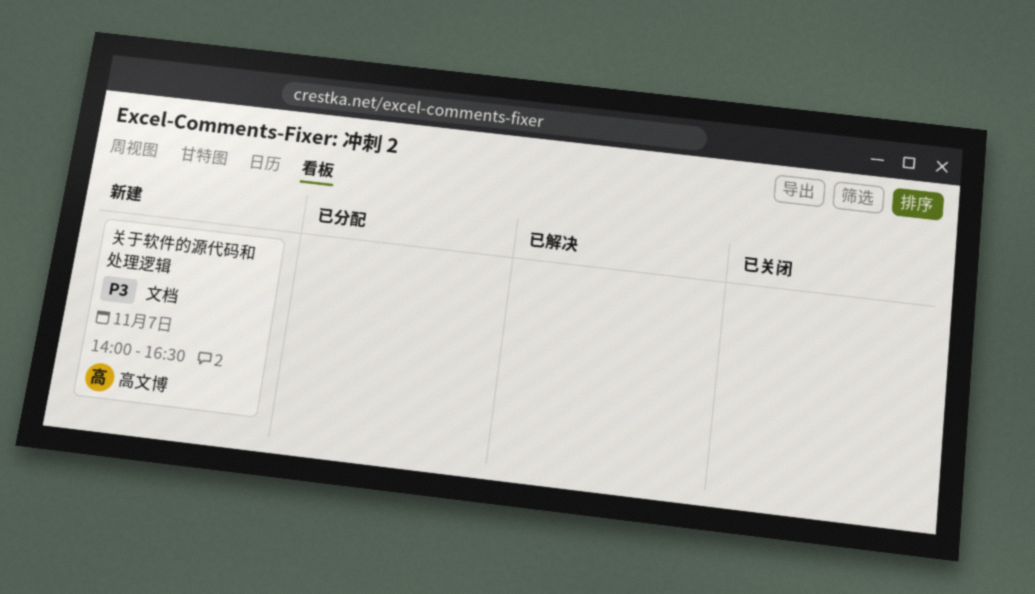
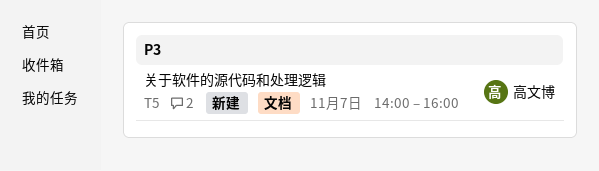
关于软件的源代码和处理逻辑, ends: 16:30 -> 16:00

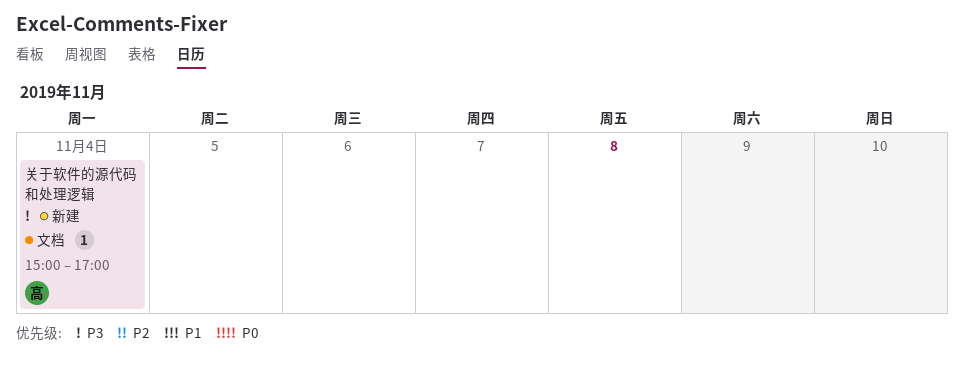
关于软件的源代码和处理逻辑, day: Nov 7 -> Nov 4
关于软件的源代码和处理逻辑, begins: 14:00 -> 15:00
关于软件的源代码和处理逻辑, ends: 16:00 -> 17:00

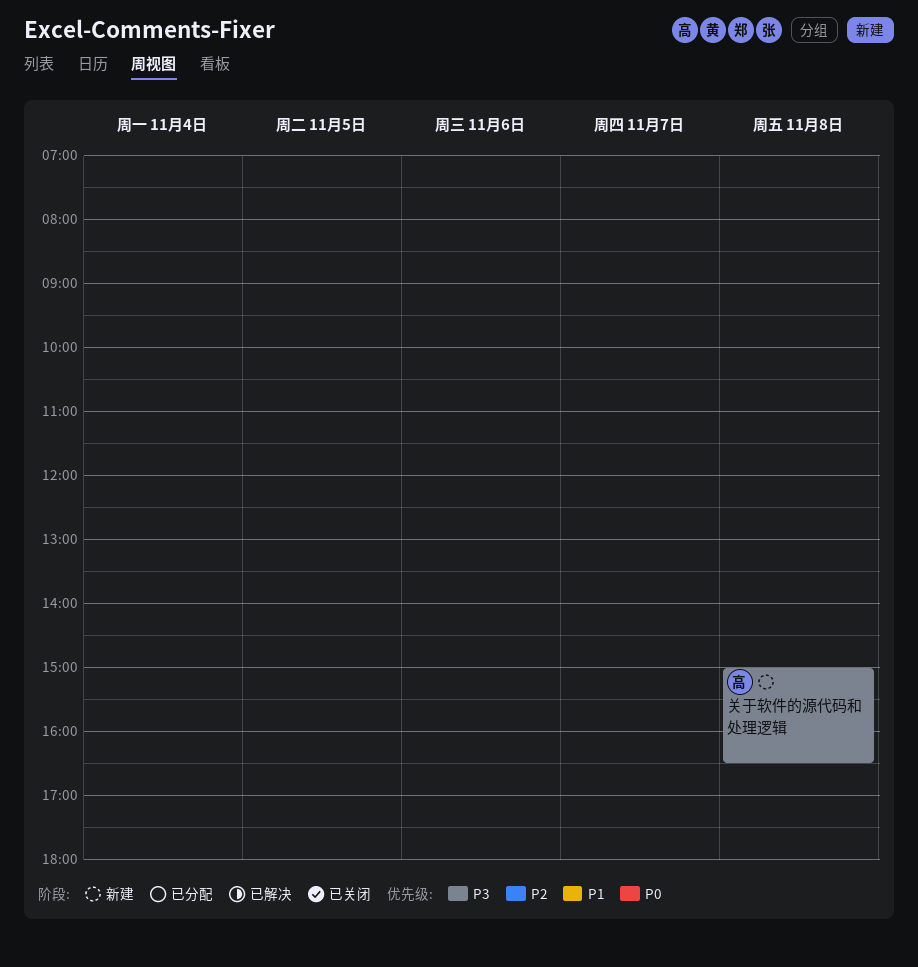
关于软件的源代码和处理逻辑, day: Nov 4 -> Nov 8
关于软件的源代码和处理逻辑, ends: 17:00 -> 16:30

